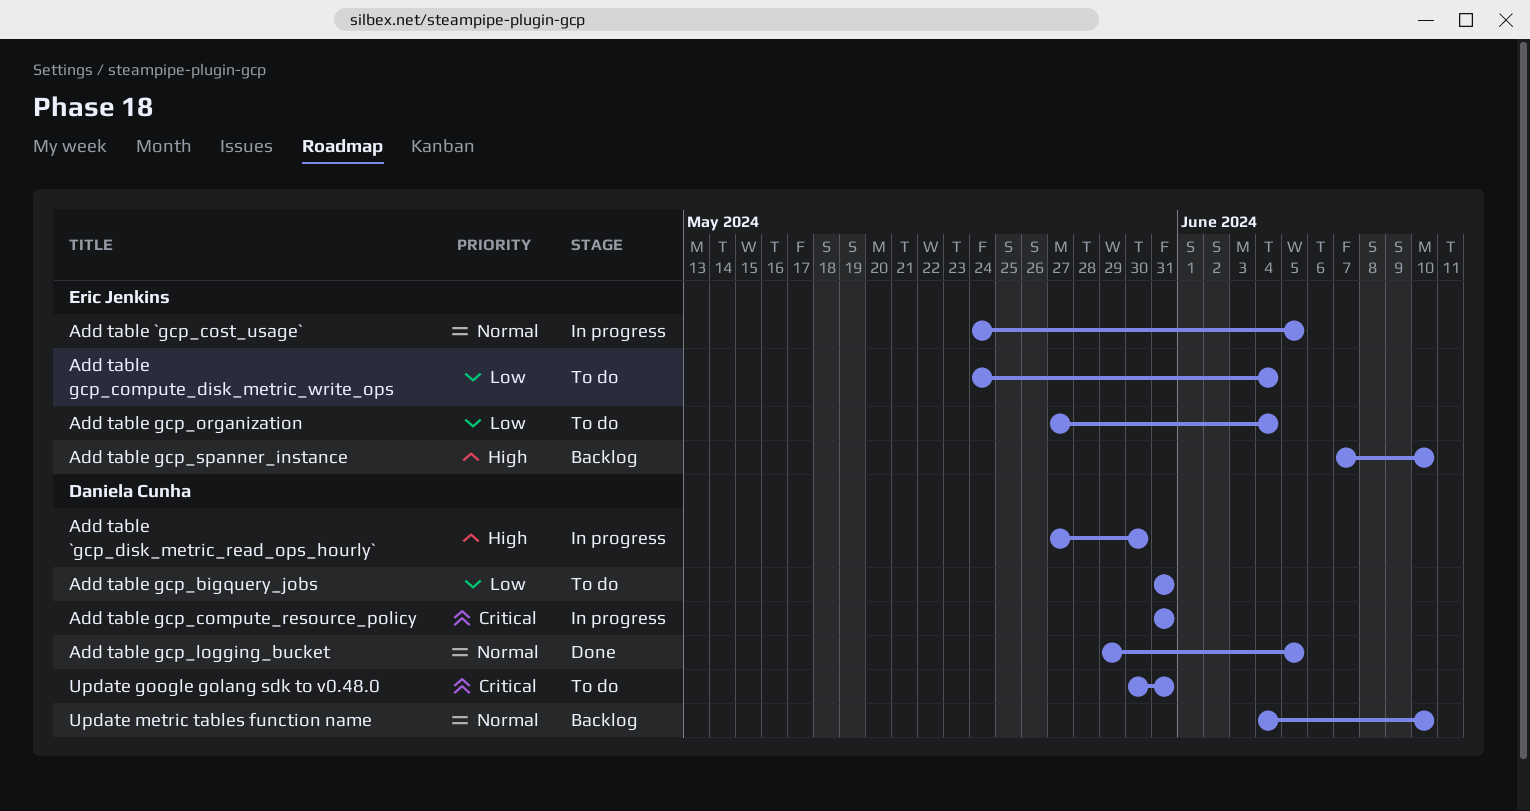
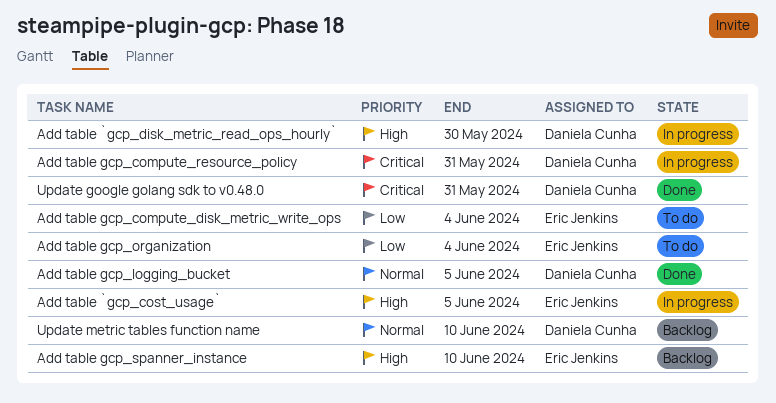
Add table `gcp_cost_usage`, priority: Normal -> High
Add table gcp_bigquery_jobs: present -> none
Update google golang sdk to v0.48.0, status: To do -> Done

